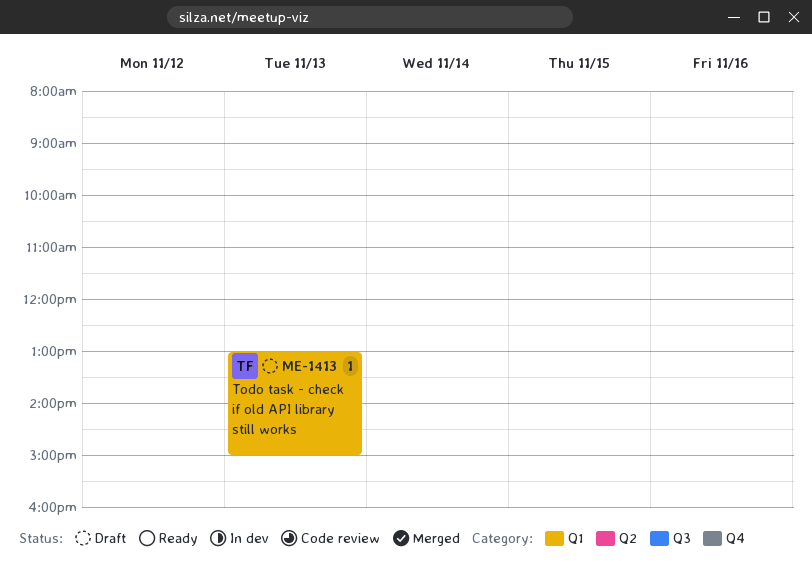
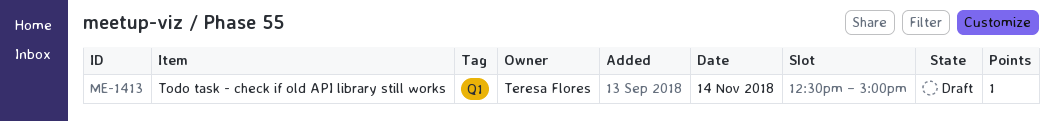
ME-1413, day: Nov 13 -> Nov 14
ME-1413, begins: 13:00 -> 12:30

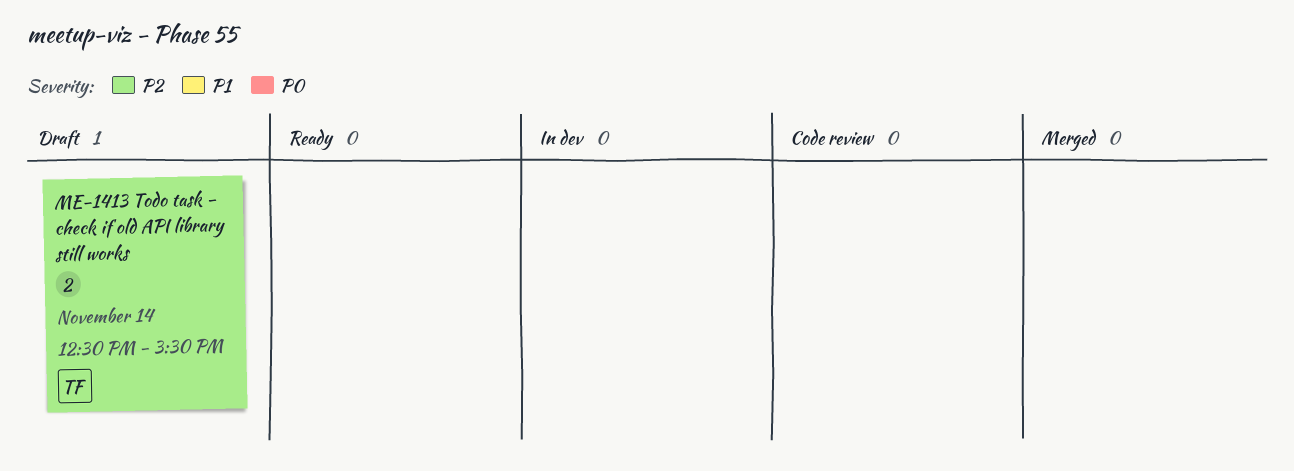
ME-1413, estimate: 1 -> 2
ME-1413, ends: 15:00 -> 15:30

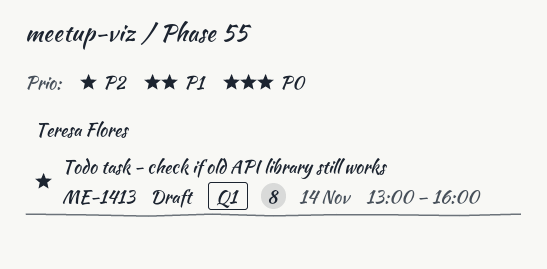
ME-1413, estimate: 2 -> 8
ME-1413, begins: 12:30 -> 13:00
ME-1413, ends: 15:30 -> 16:00

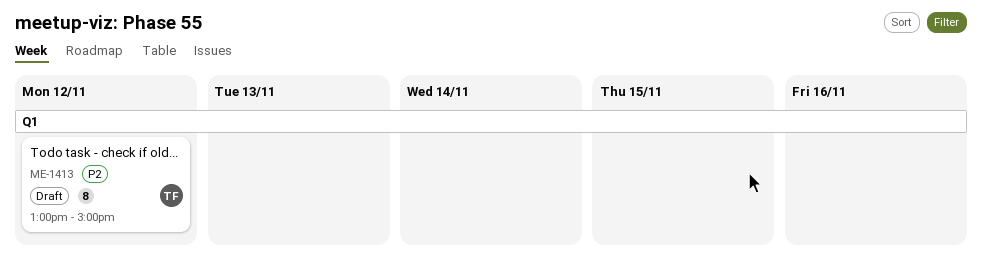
ME-1413, day: Nov 14 -> Nov 12
ME-1413, ends: 16:00 -> 15:00

